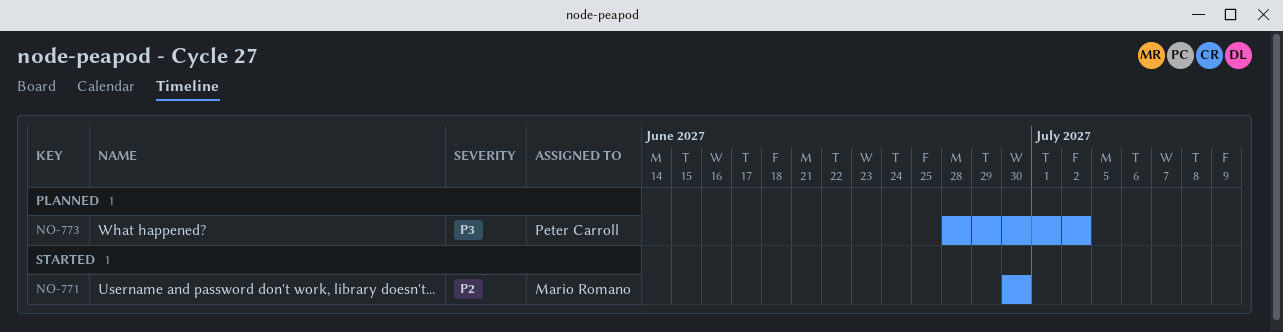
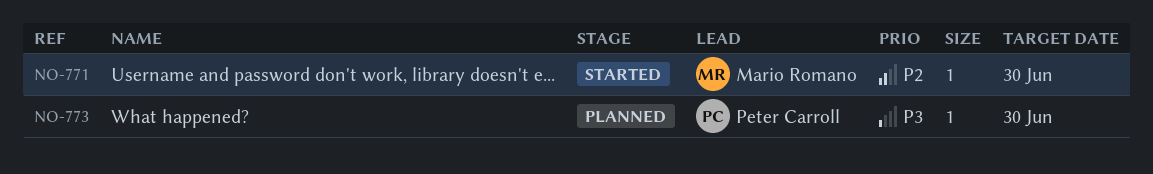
NO-773, due: Jul 2 -> Jun 30

